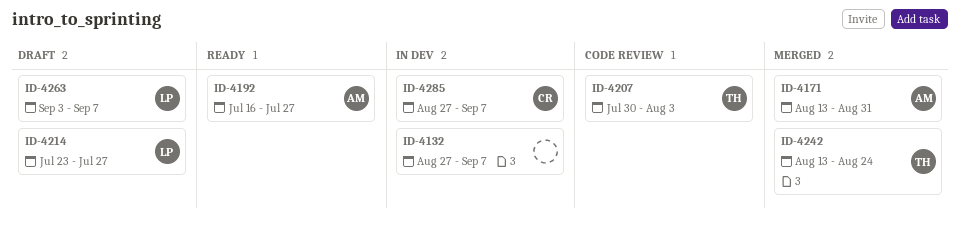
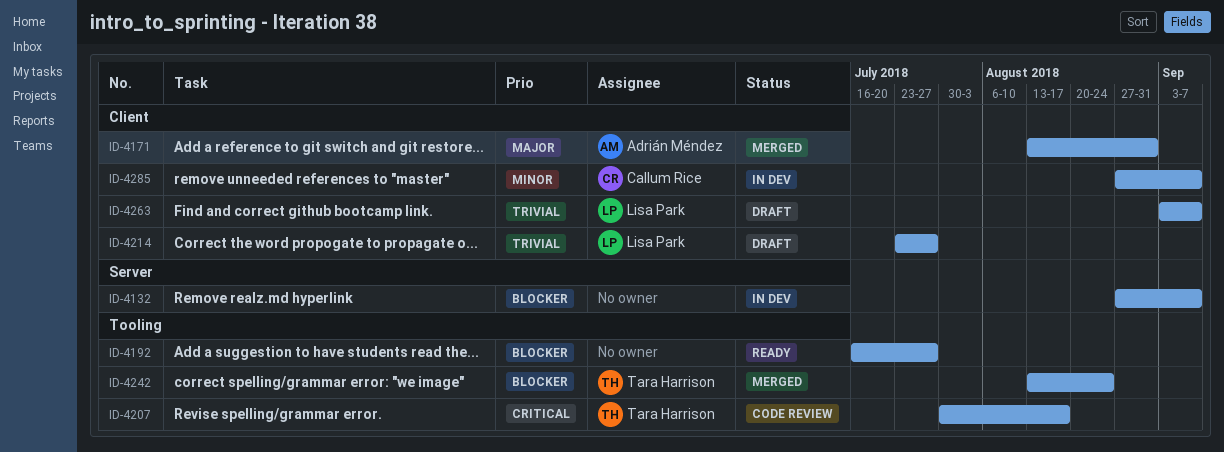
ID-4192, owner: Adrián Méndez -> none
ID-4207, due: Aug 3 -> Aug 17

